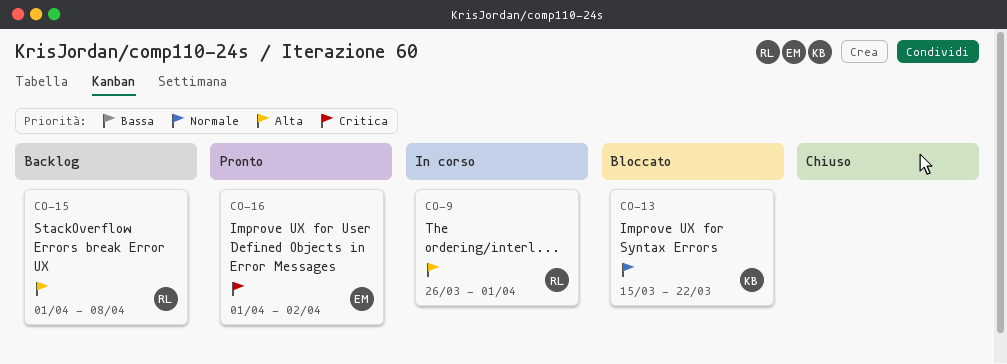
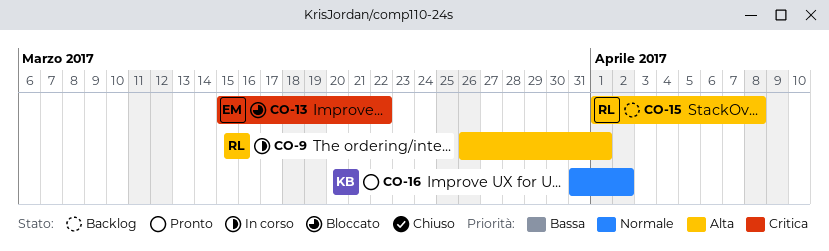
CO-13, owner: KB -> EM
CO-13, priority: Normale -> Critica
CO-16, owner: EM -> KB
CO-16, priority: Critica -> Normale
CO-16, start: Apr 1 -> Mar 31

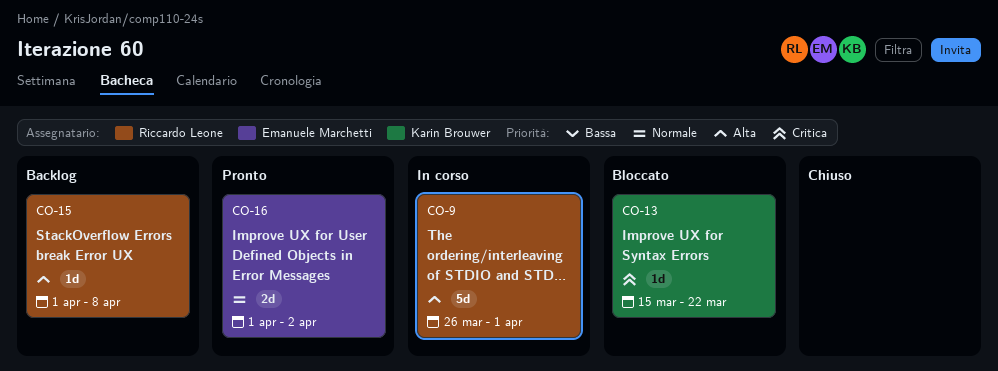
CO-13, owner: Emanuele Marchetti -> Karin Brouwer
CO-16, owner: Karin Brouwer -> Emanuele Marchetti
CO-16, start: Mar 31 -> Apr 1

